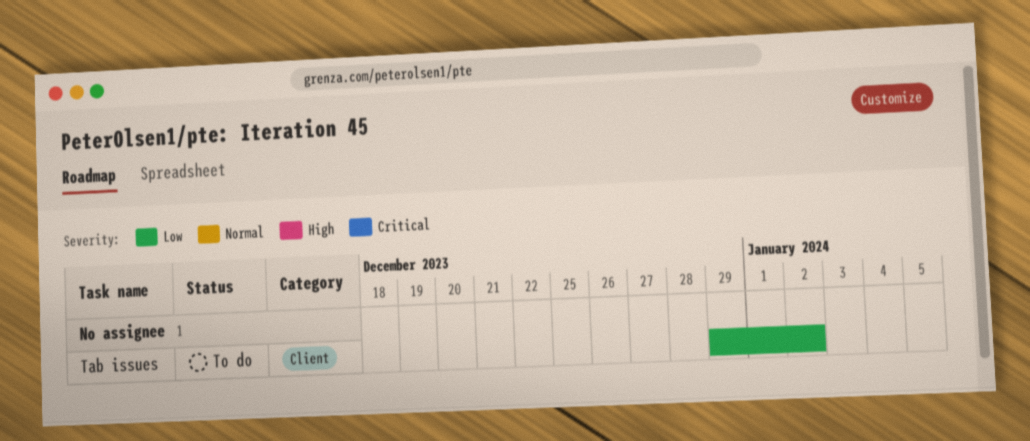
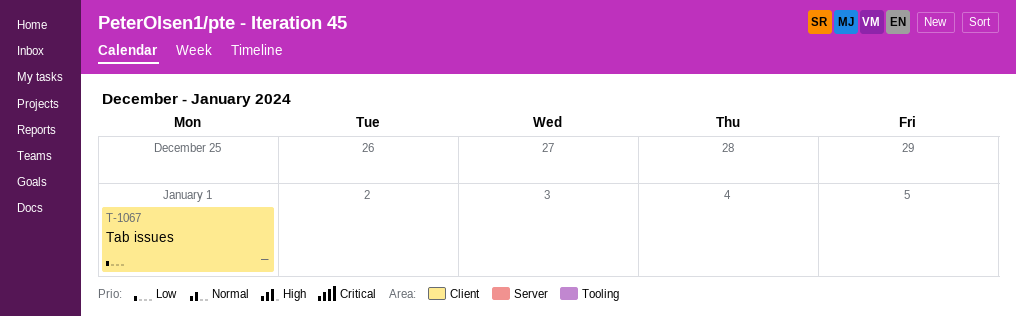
Tab issues, due: Jan 2 -> Jan 1

